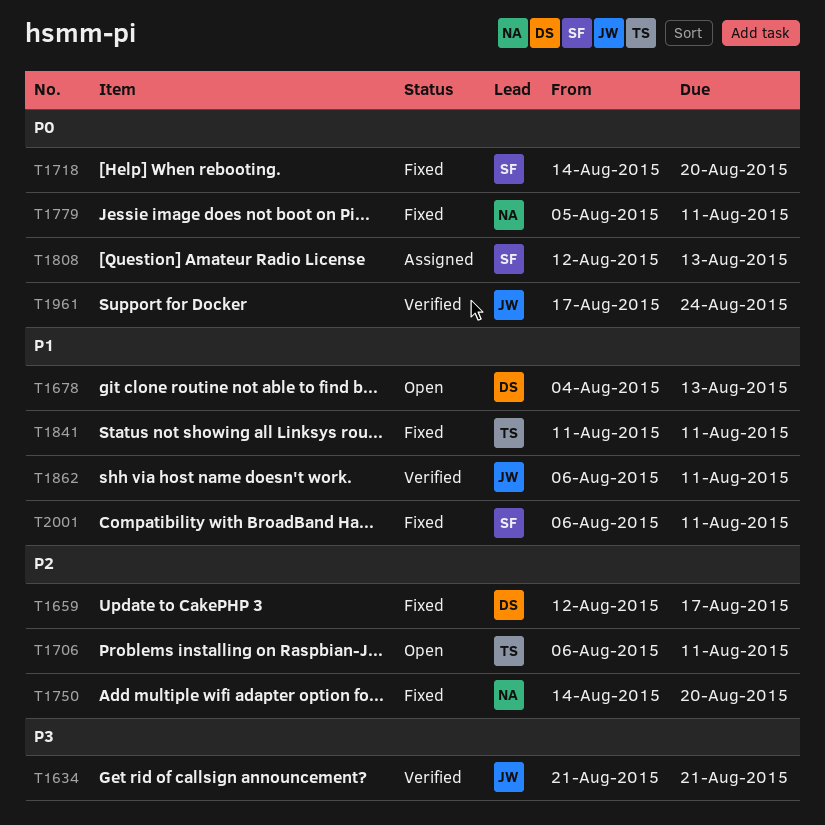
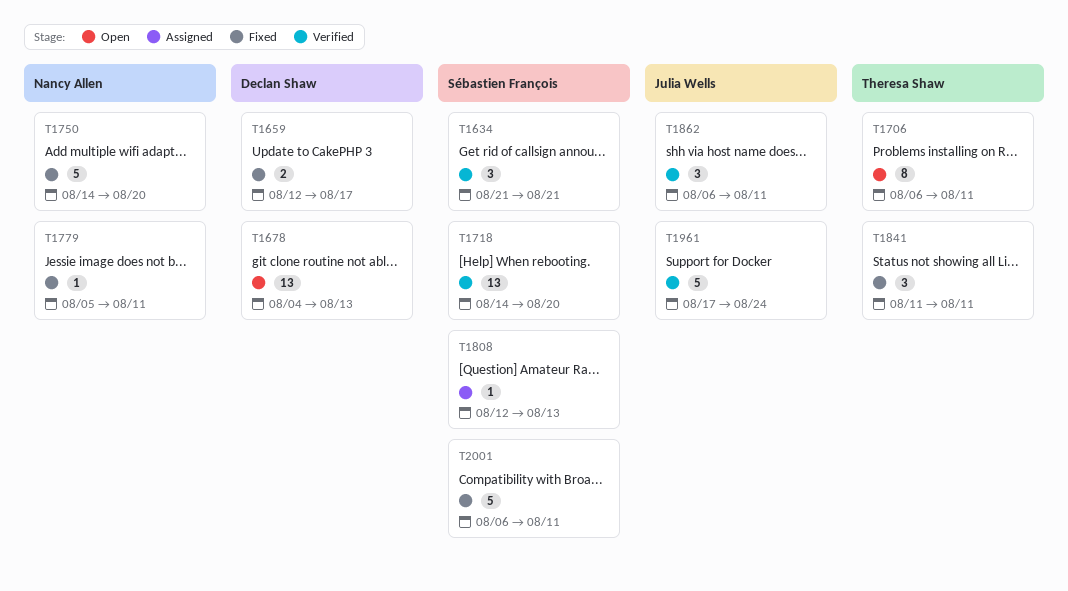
T1634, owner: Julia Wells -> Sébastien François
T1718, status: Fixed -> Verified

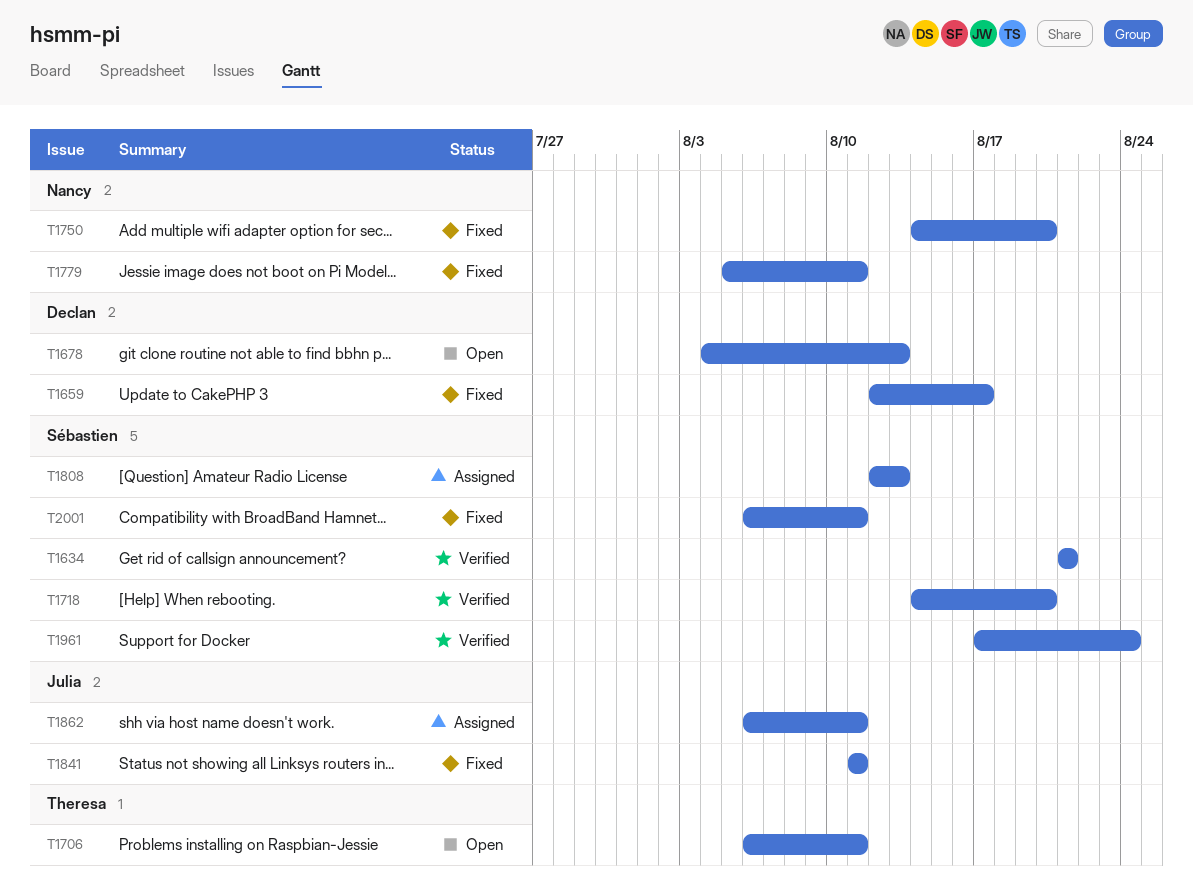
T1841, owner: Theresa Shaw -> Julia Wells
T1862, status: Verified -> Assigned
T1961, owner: Julia Wells -> Sébastien François

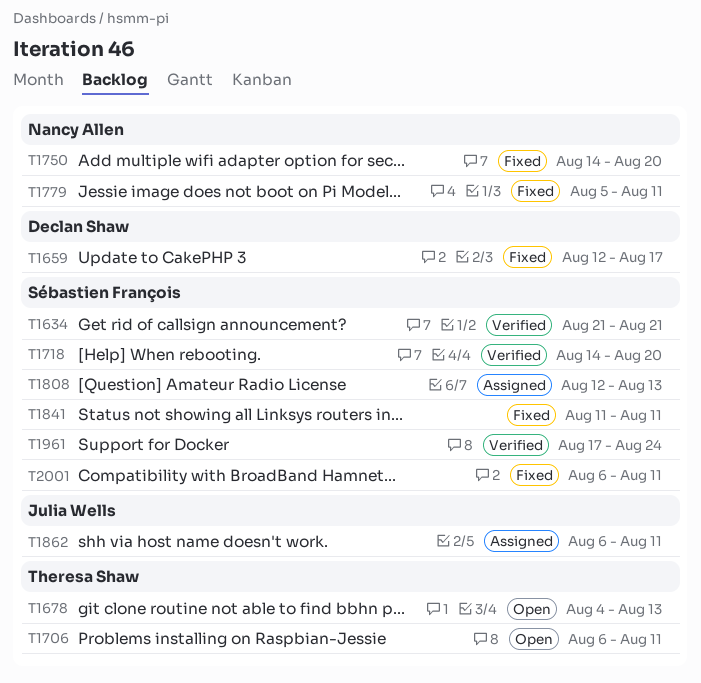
T1678, owner: Declan Shaw -> Theresa Shaw
T1841, owner: Julia Wells -> Sébastien François

